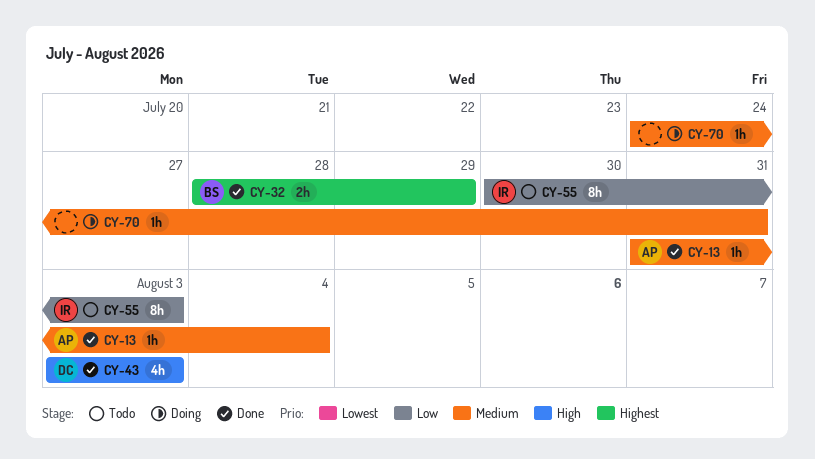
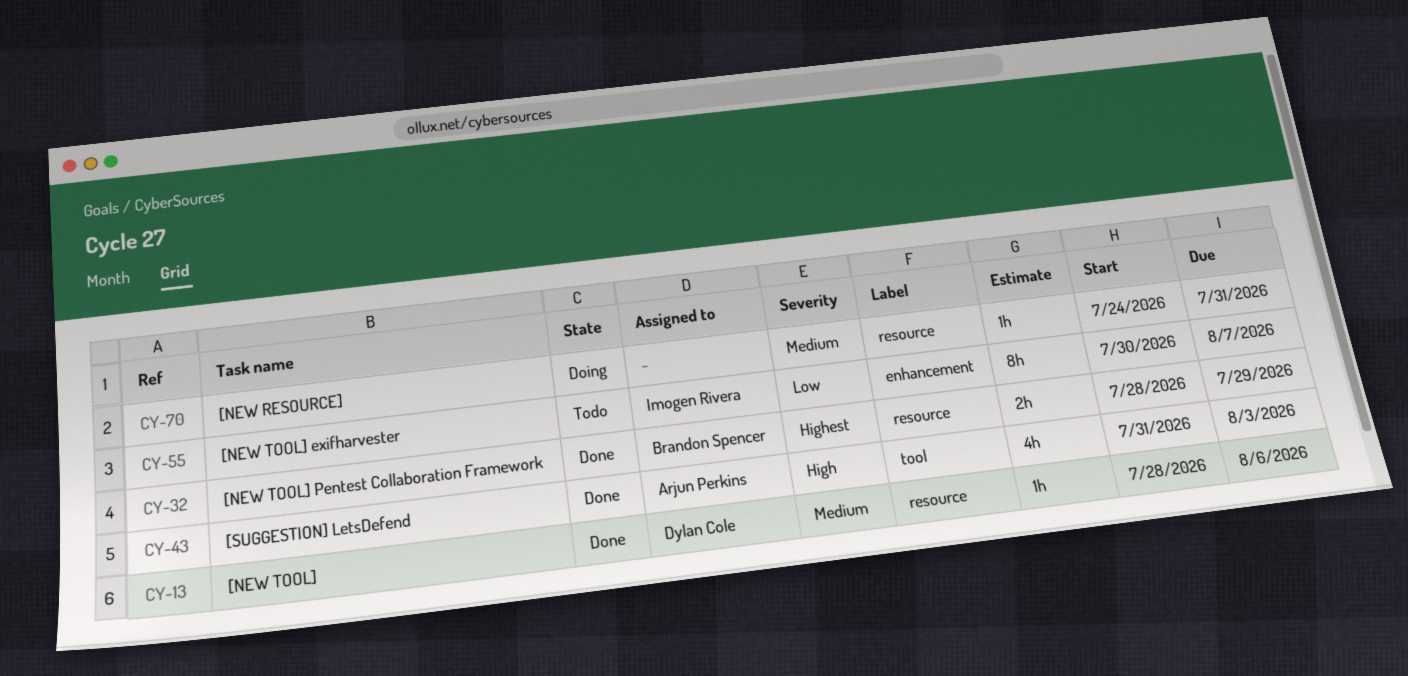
CY-13, owner: Arjun Perkins -> Dylan Cole
CY-13, start: Jul 31 -> Jul 28
CY-13, due: Aug 4 -> Aug 6
CY-43, owner: Dylan Cole -> Arjun Perkins
CY-43, start: Aug 3 -> Jul 31
CY-55, due: Aug 3 -> Aug 7

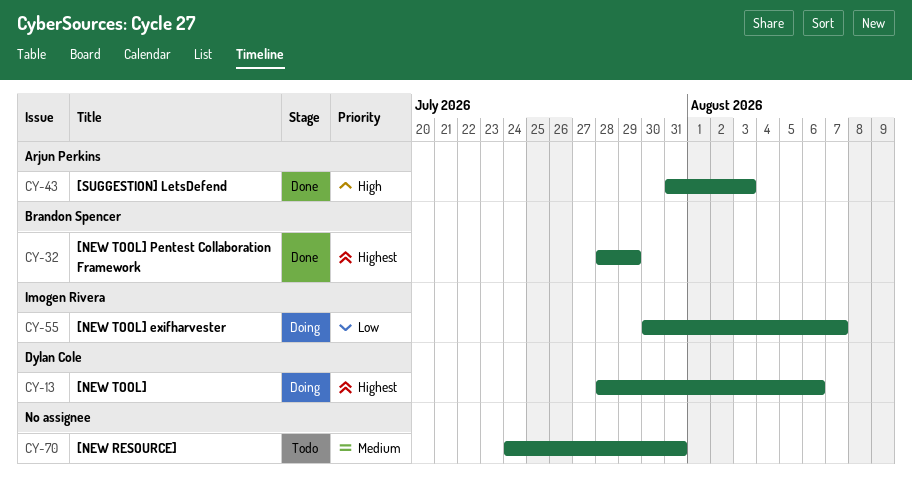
CY-13, status: Done -> Doing
CY-13, priority: Medium -> Highest
CY-55, status: Todo -> Doing
CY-70, status: Doing -> Todo

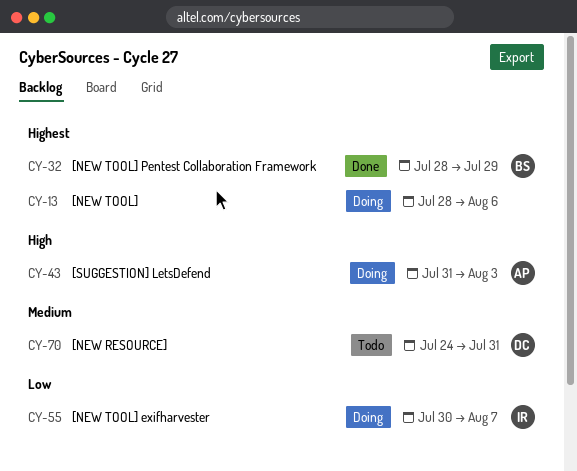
CY-13, owner: Dylan Cole -> none
CY-43, status: Done -> Doing
CY-70, owner: none -> Dylan Cole

